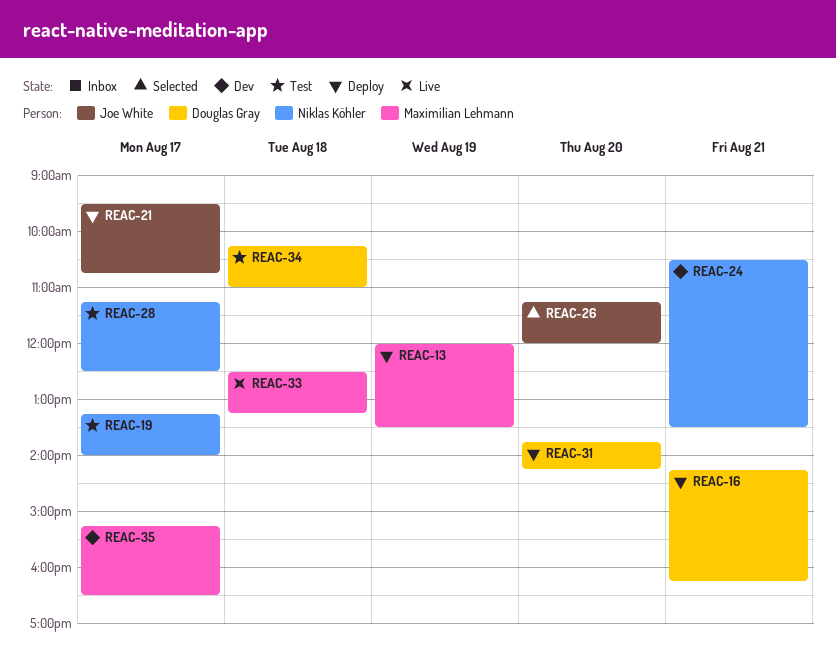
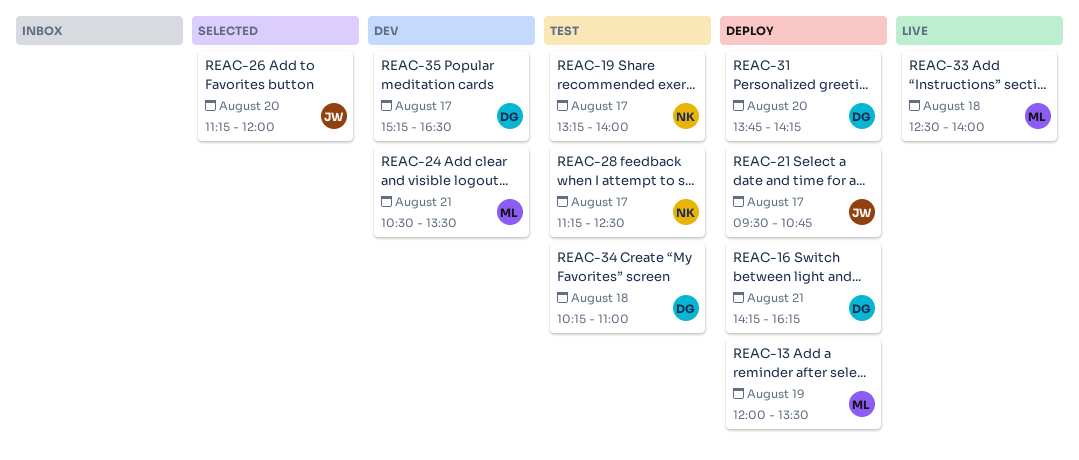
REAC-24, owner: Niklas Köhler -> Maximilian Lehmann
REAC-33, ends: 13:15 -> 14:00
REAC-35, owner: Maximilian Lehmann -> Douglas Gray

